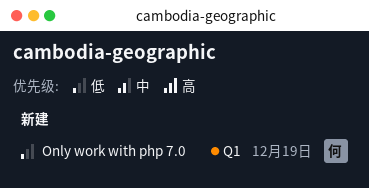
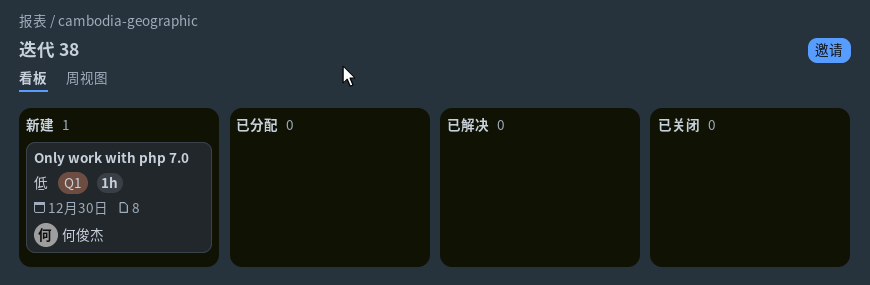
Only work with php 7.0, due: Dec 19 -> Dec 30

